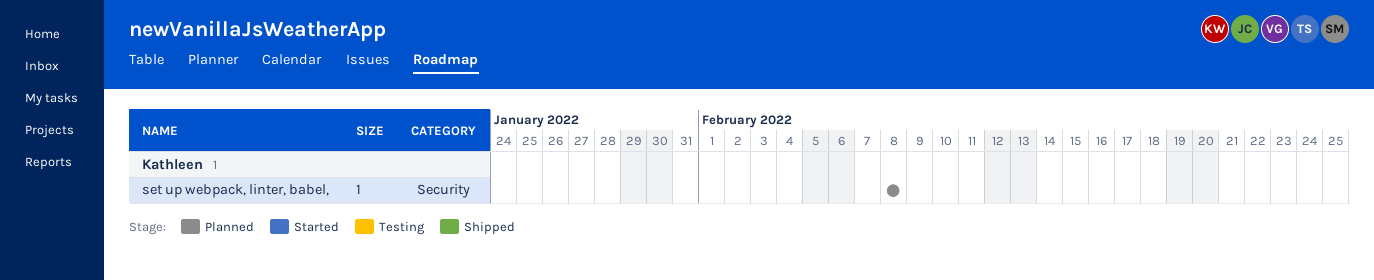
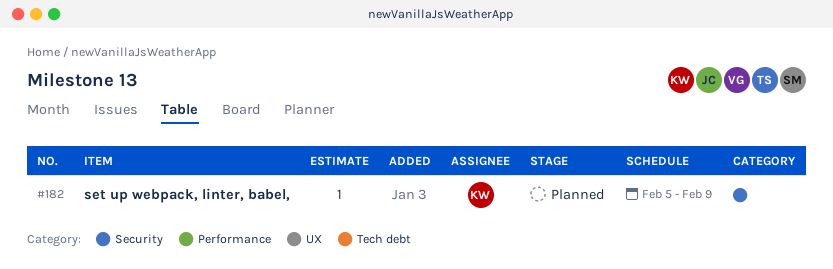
set up webpack, linter, babel,, start: Feb 8 -> Feb 5
set up webpack, linter, babel,, due: Feb 8 -> Feb 9

